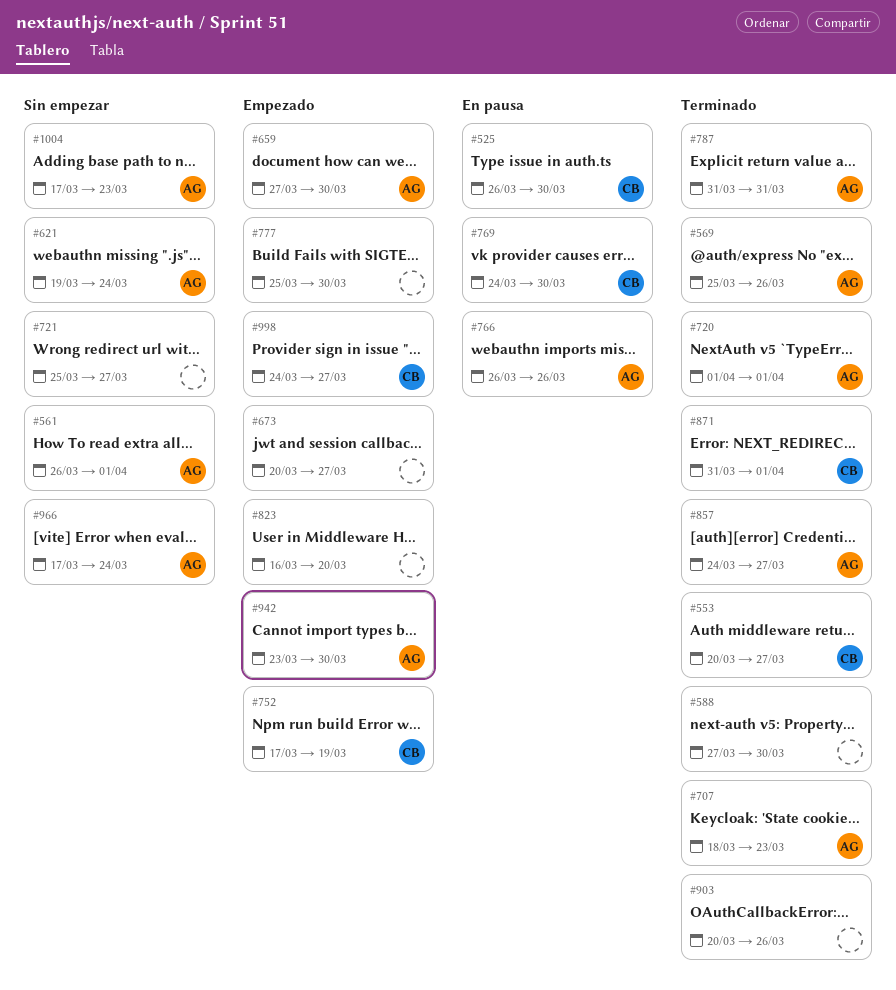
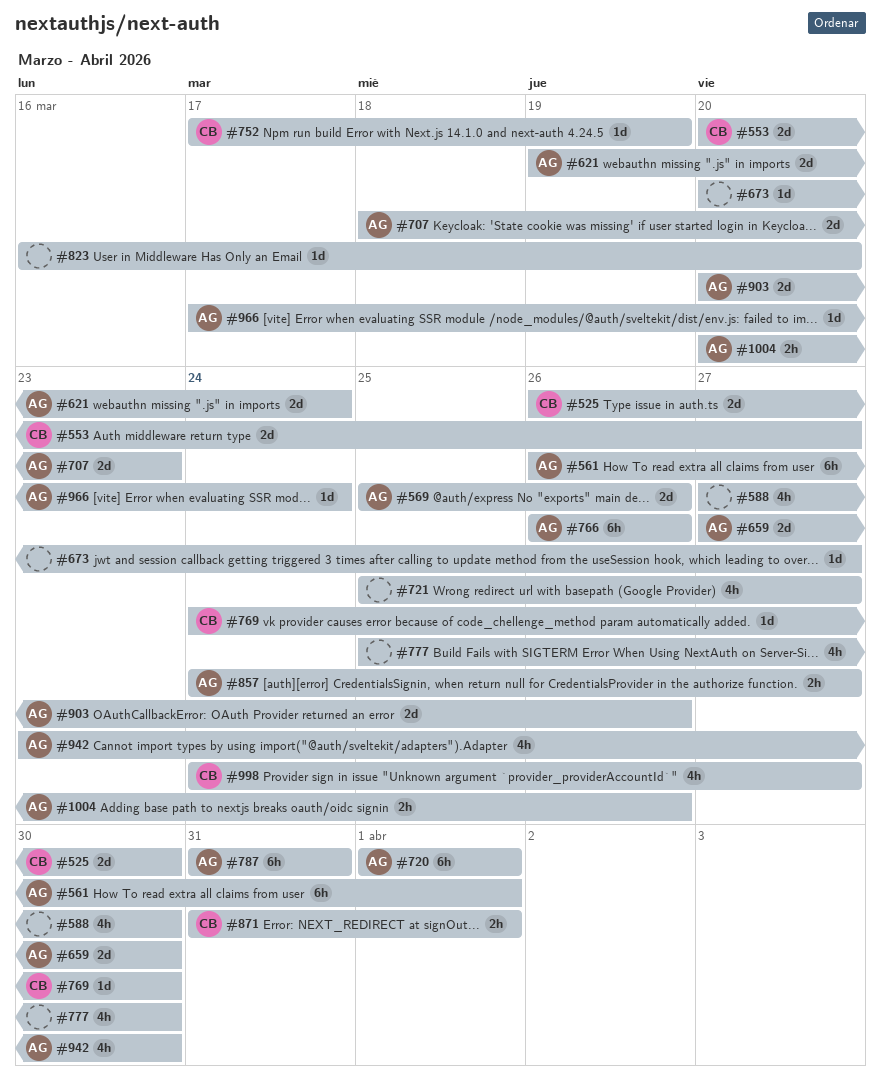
#903, owner: none -> AG
#1004, start: Mar 17 -> Mar 20
#1004, due: Mar 23 -> Mar 26

